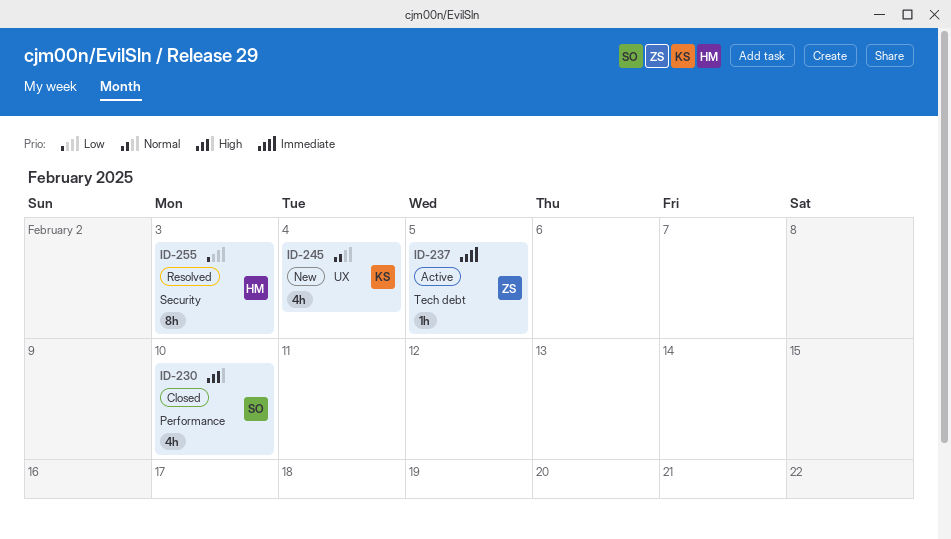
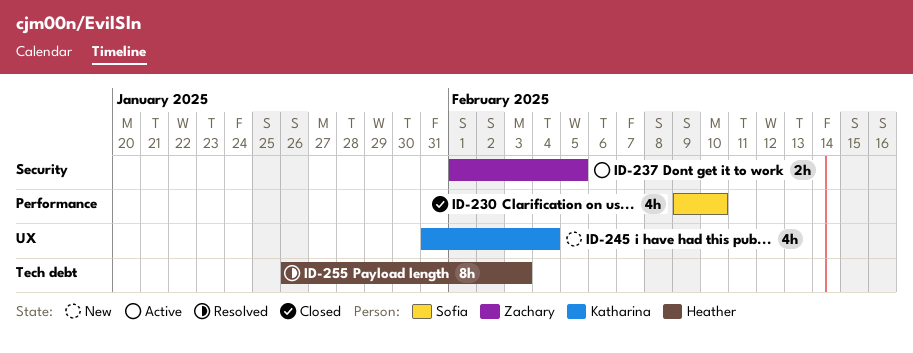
ID-237, label: Tech debt -> Security
ID-237, estimate: 1h -> 2h
ID-255, label: Security -> Tech debt

